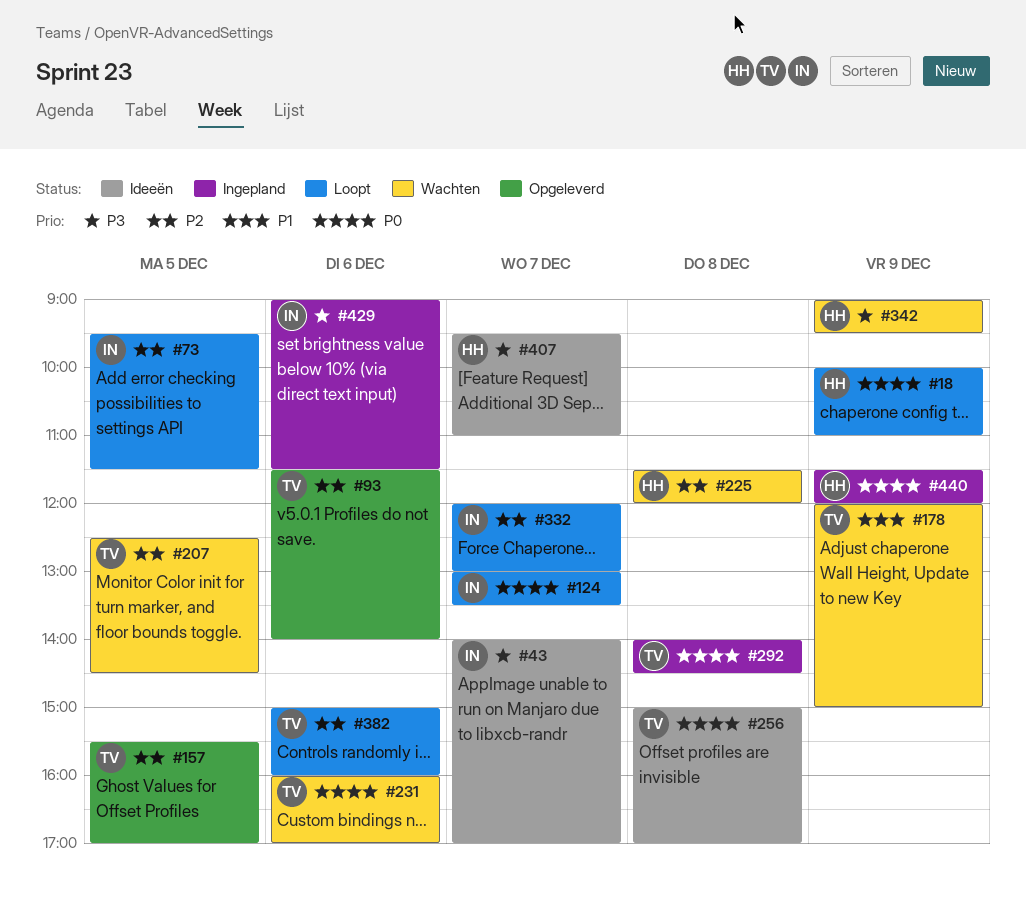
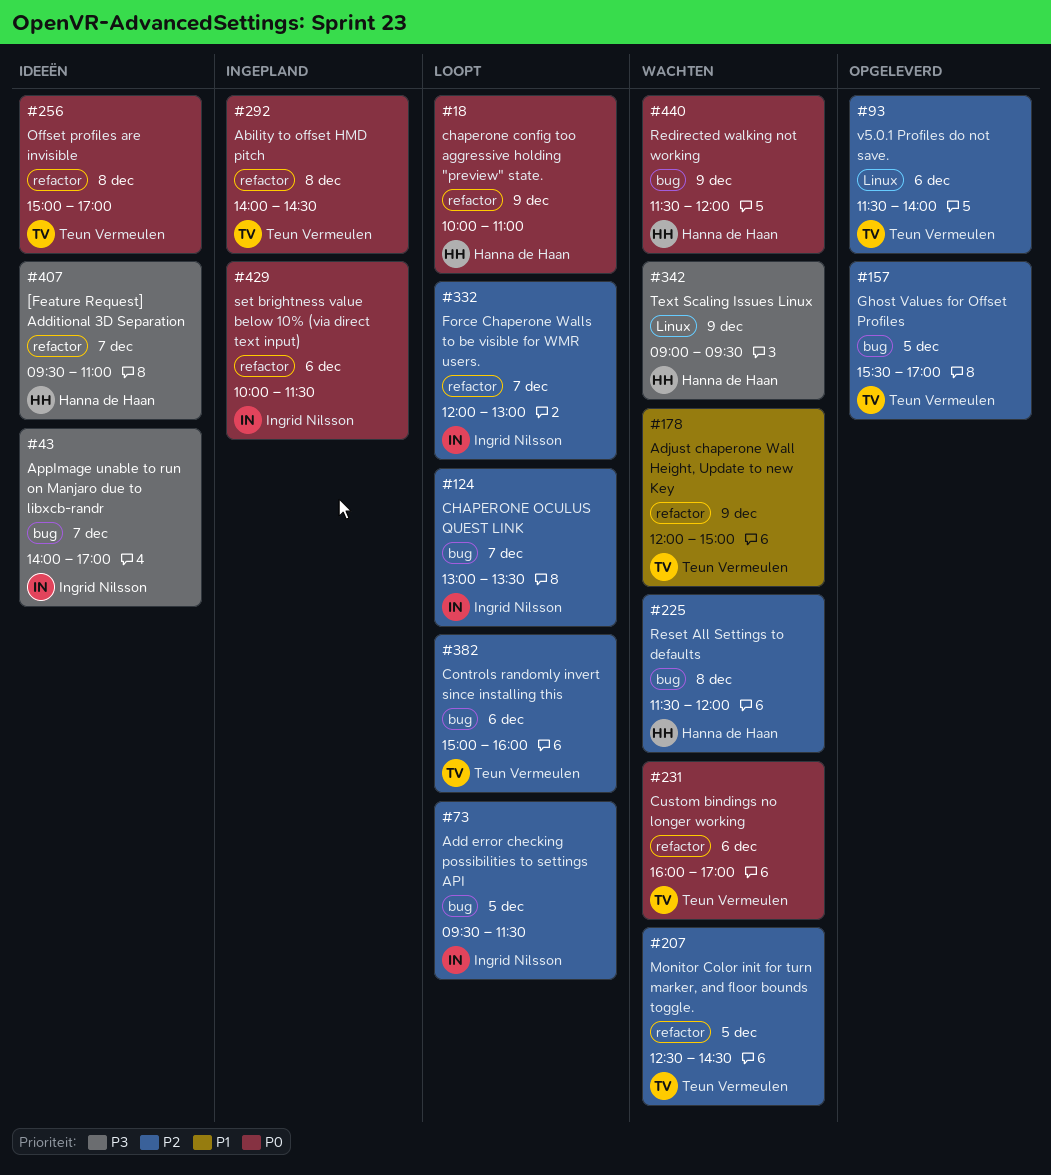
#124, priority: P0 -> P2
#429, priority: P3 -> P0
#429, begins: 09:00 -> 10:00
#440, status: Ingepland -> Wachten

